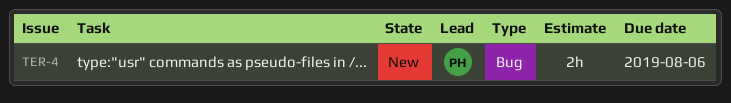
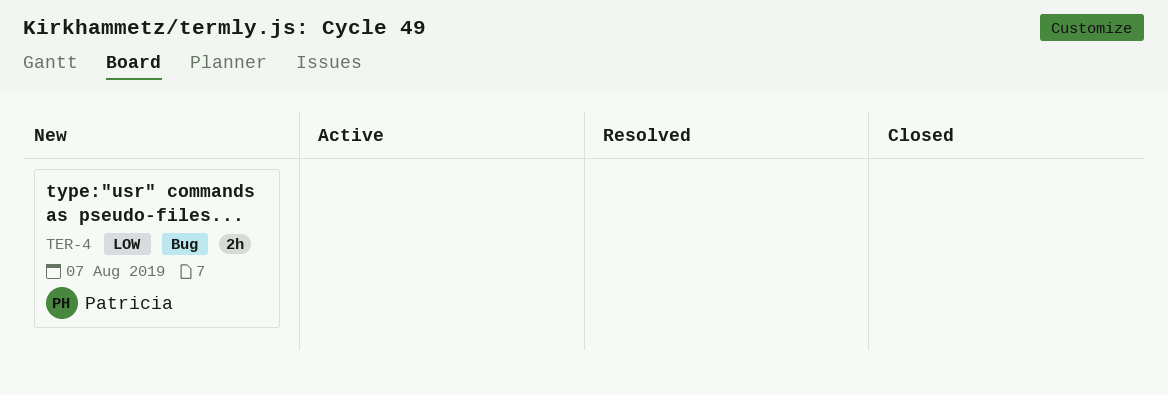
TER-4, due: Aug 6 -> Aug 7

